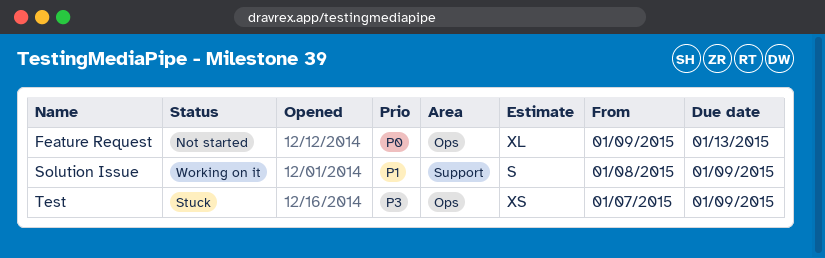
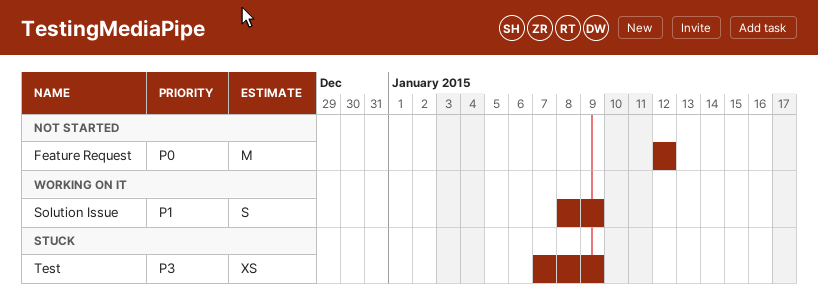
Feature Request, estimate: XL -> M
Feature Request, start: Jan 9 -> Jan 12
Feature Request, due: Jan 13 -> Jan 12

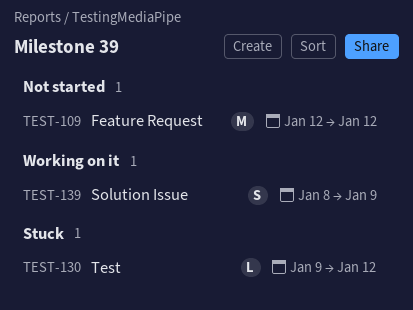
Test, estimate: XS -> L
Test, start: Jan 7 -> Jan 9
Test, due: Jan 9 -> Jan 12

